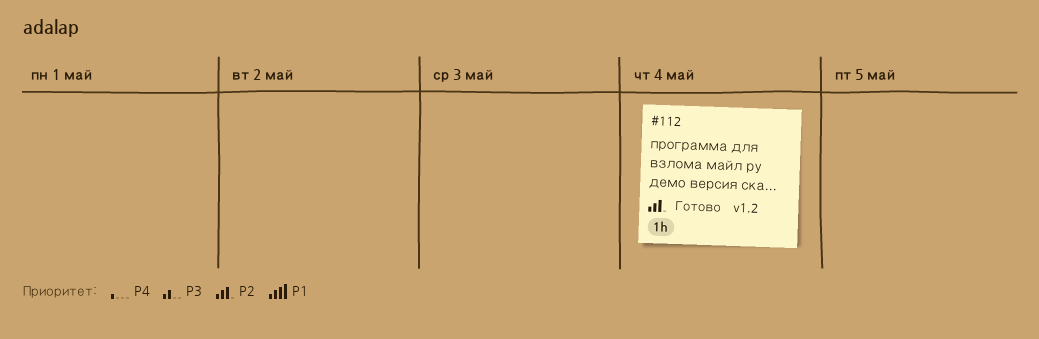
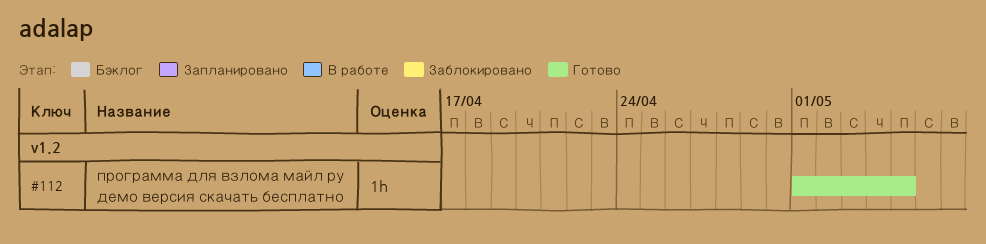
#112, due: May 4 -> May 5

